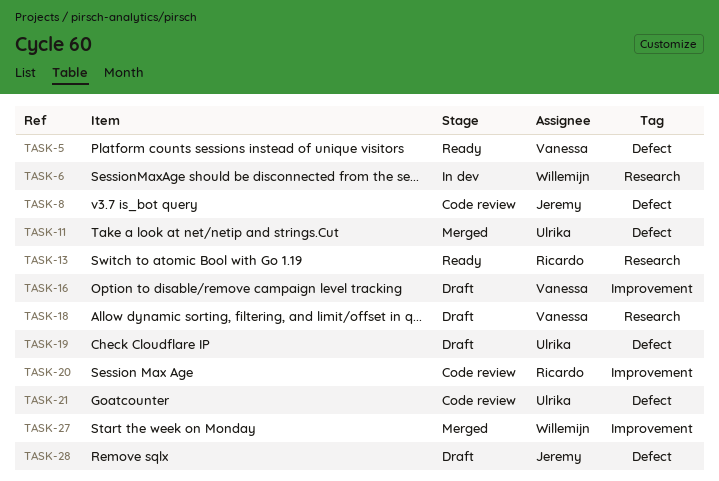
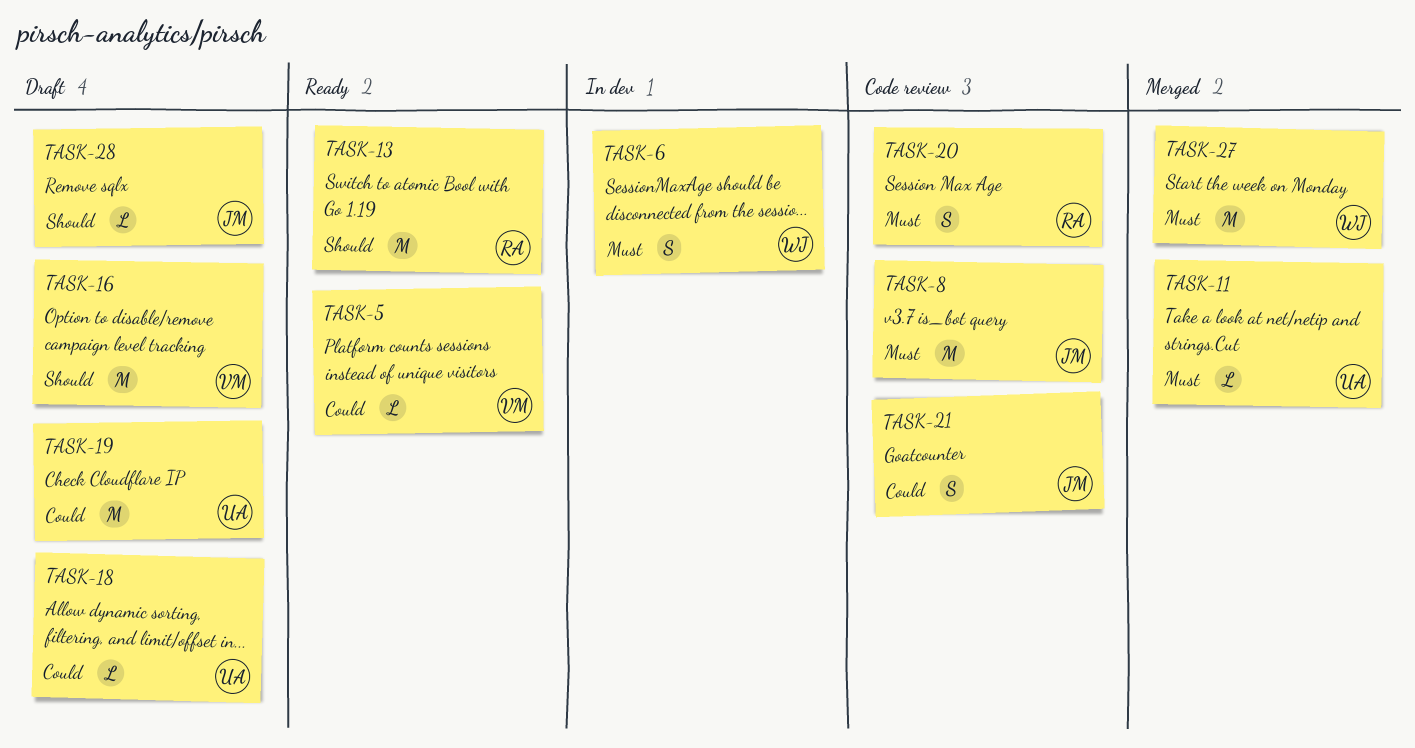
TASK-18, owner: Vanessa -> Ulrika
TASK-21, owner: Ulrika -> Jeremy

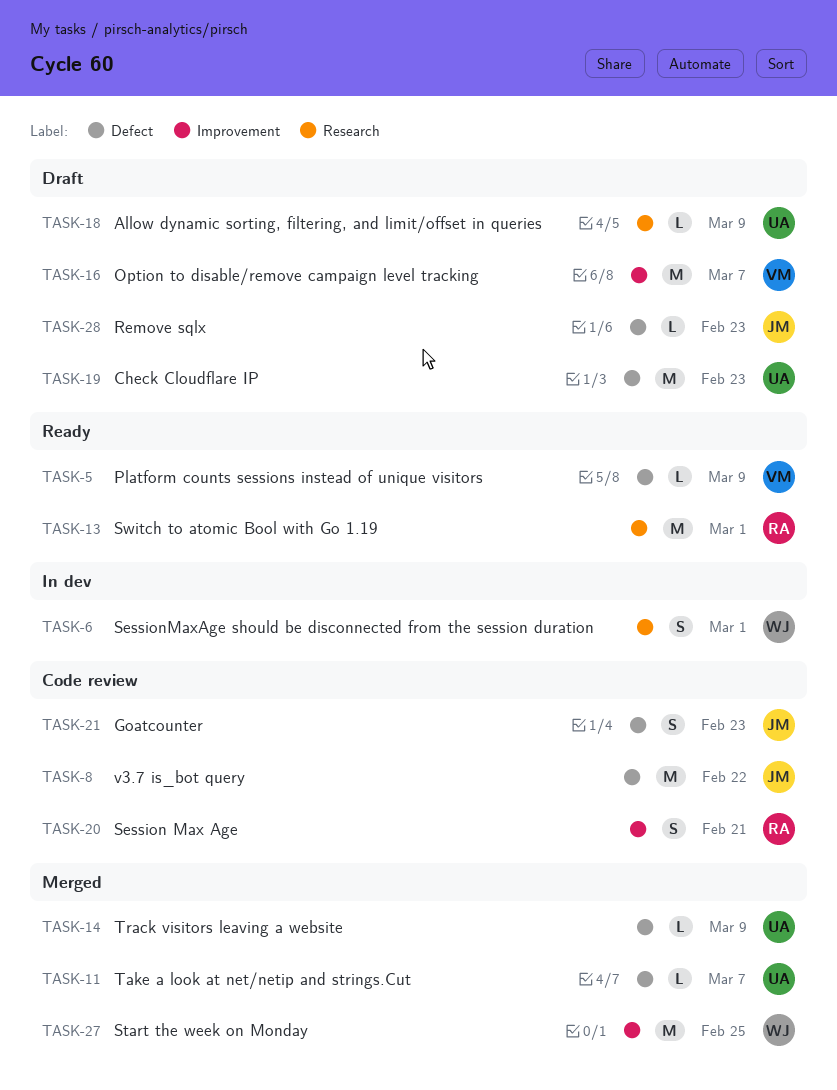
TASK-14: none -> present

